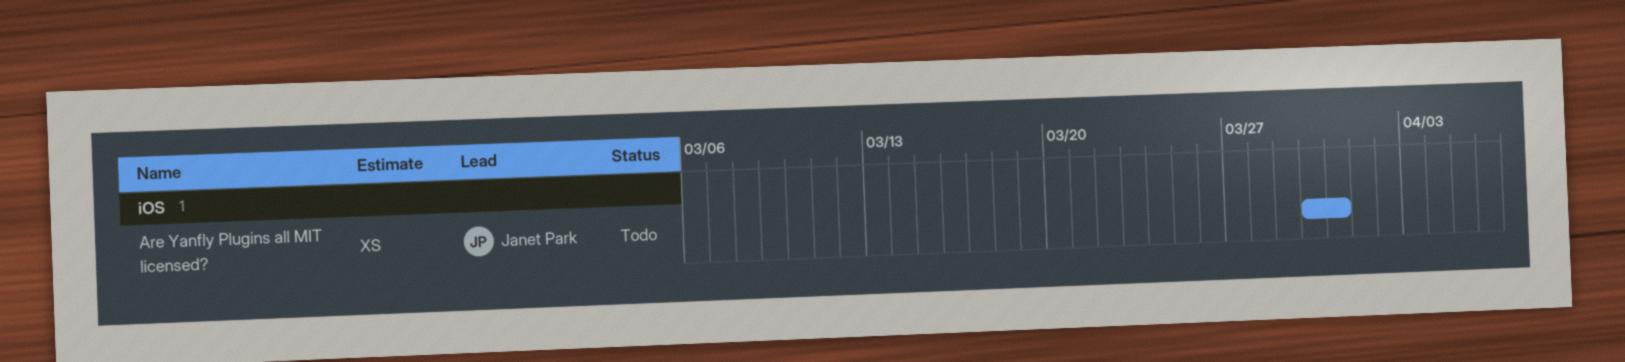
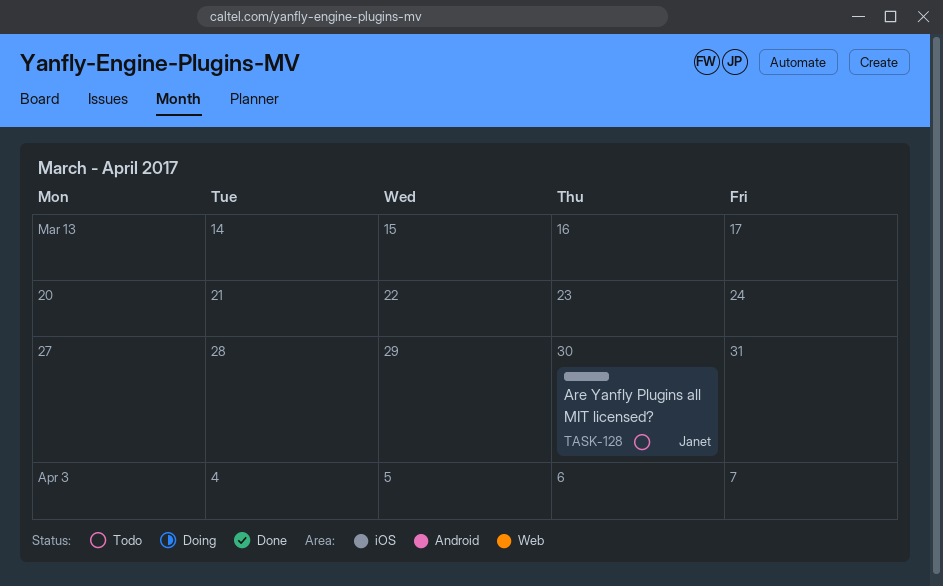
Are Yanfly Plugins all MIT licensed?, due: Mar 31 -> Mar 30

